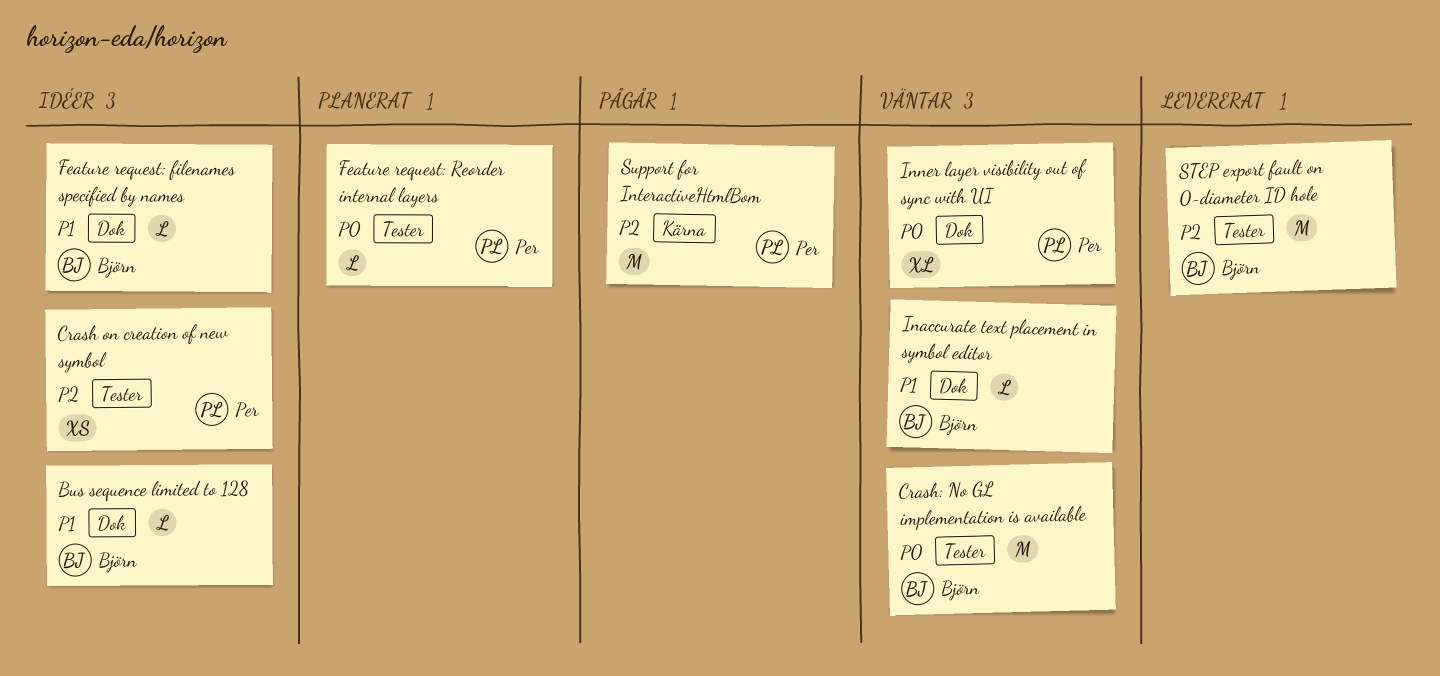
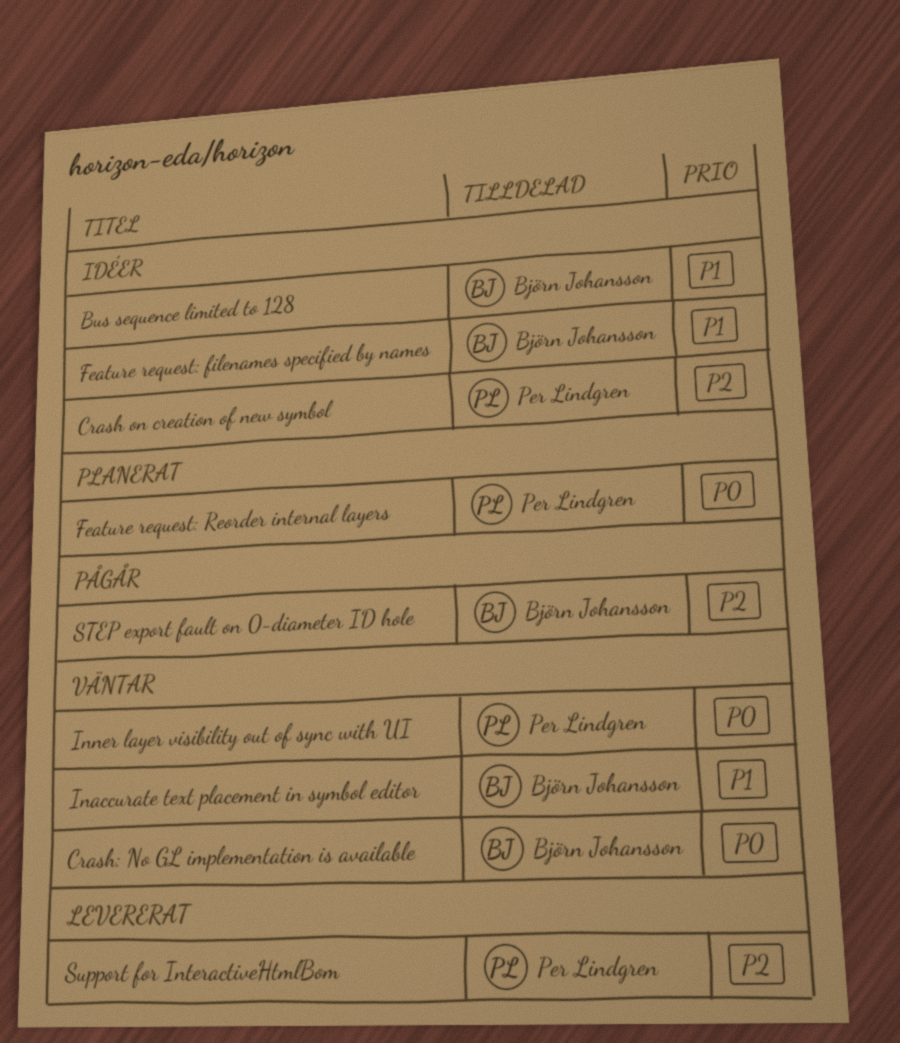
STEP export fault on 0-diameter ID hole, status: Levererat -> Pågår
Support for InteractiveHtmlBom, status: Pågår -> Levererat

